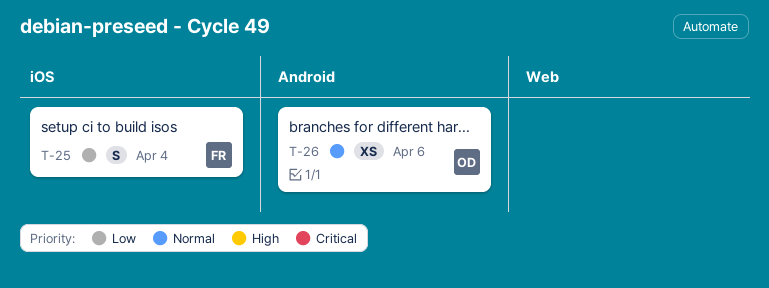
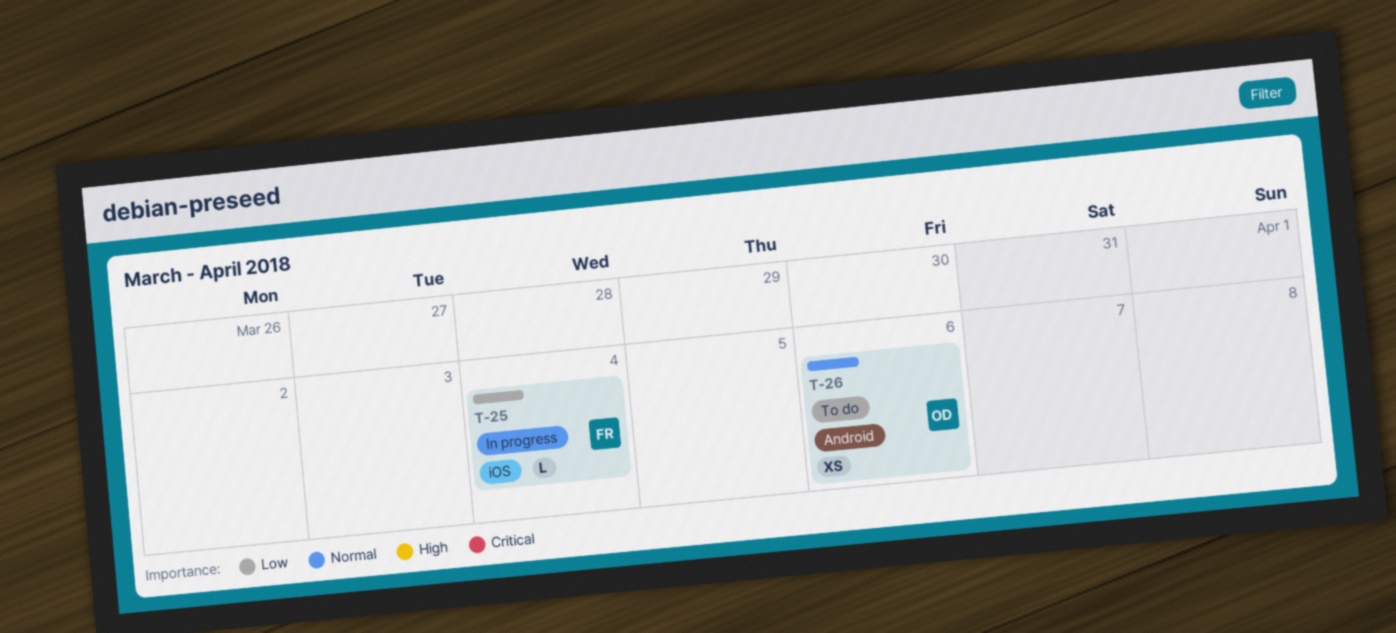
T-25, estimate: S -> L

